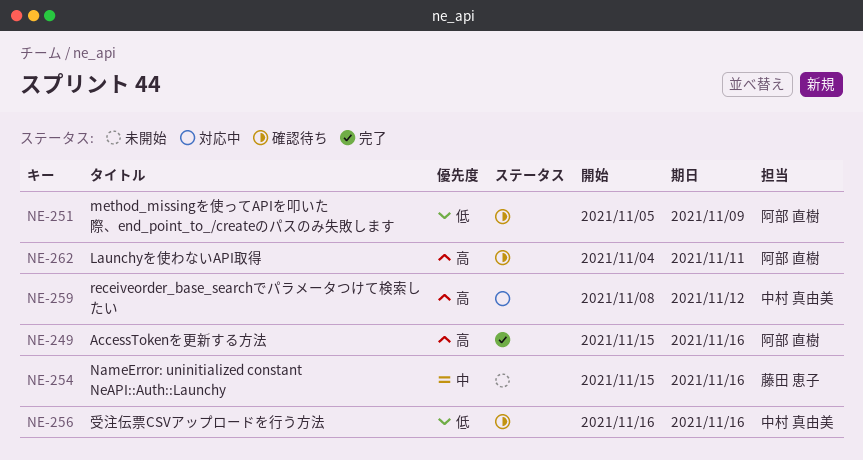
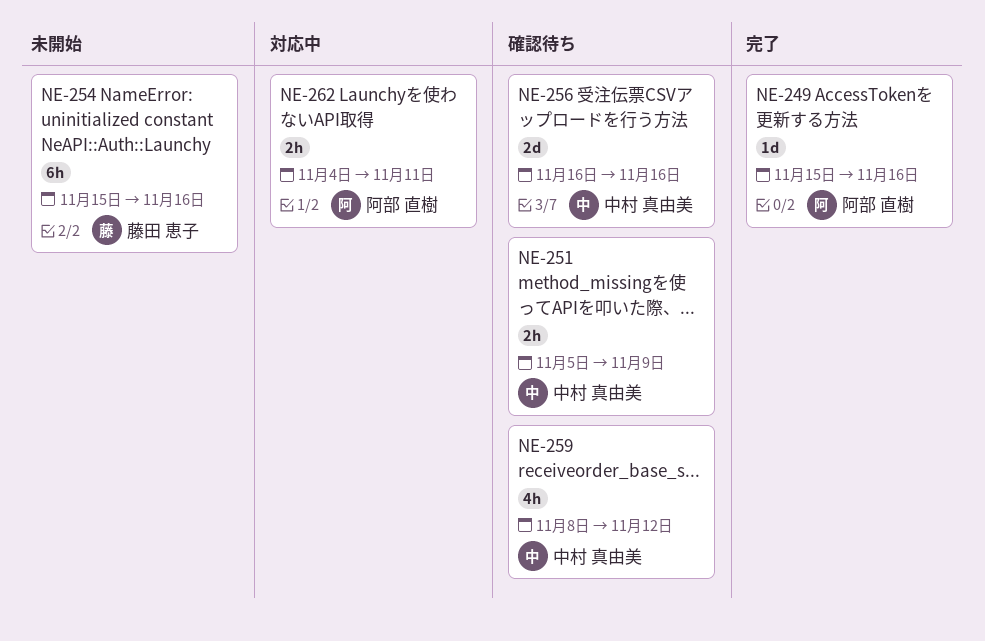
NE-251, owner: 阿部 直樹 -> 中村 真由美
NE-259, status: 対応中 -> 確認待ち
NE-262, status: 確認待ち -> 対応中

